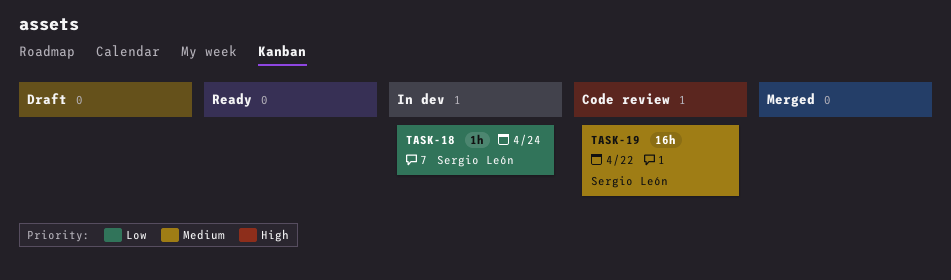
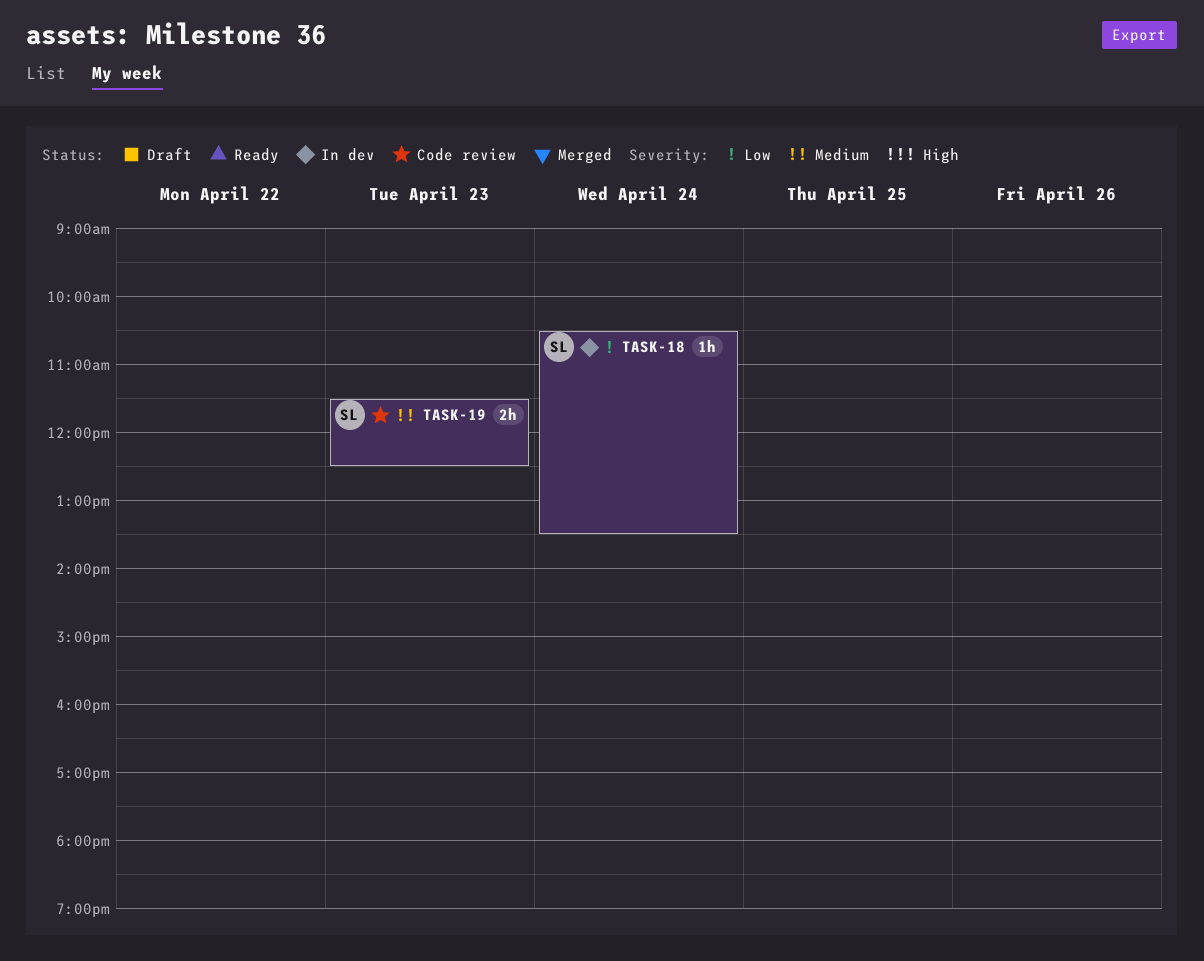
TASK-19, estimate: 16h -> 2h
TASK-19, day: Apr 22 -> Apr 23

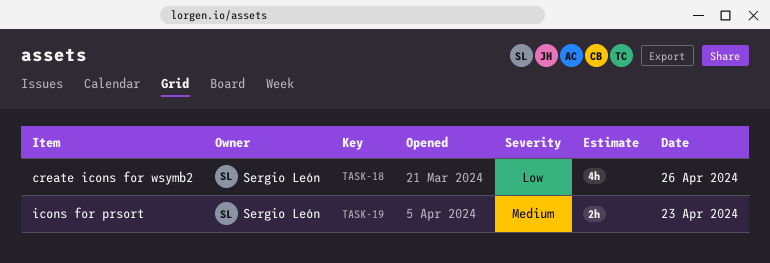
TASK-18, estimate: 1h -> 4h
TASK-18, day: Apr 24 -> Apr 26

